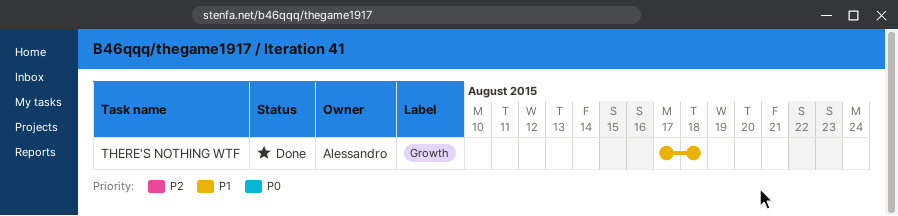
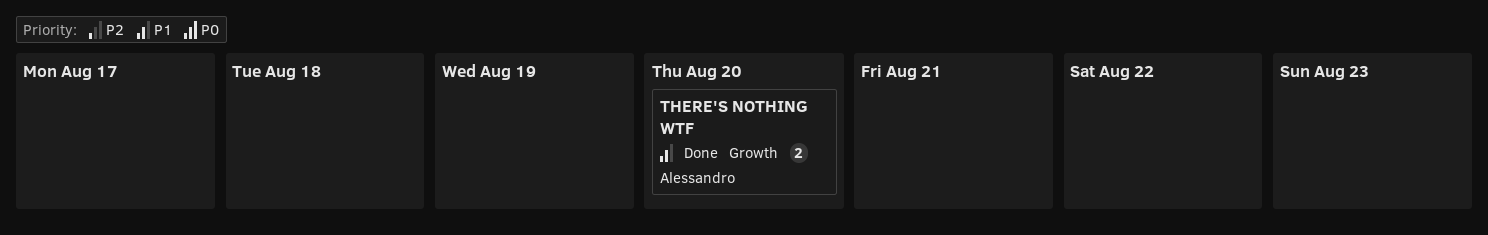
THERE'S NOTHING WTF, due: Aug 18 -> Aug 20

